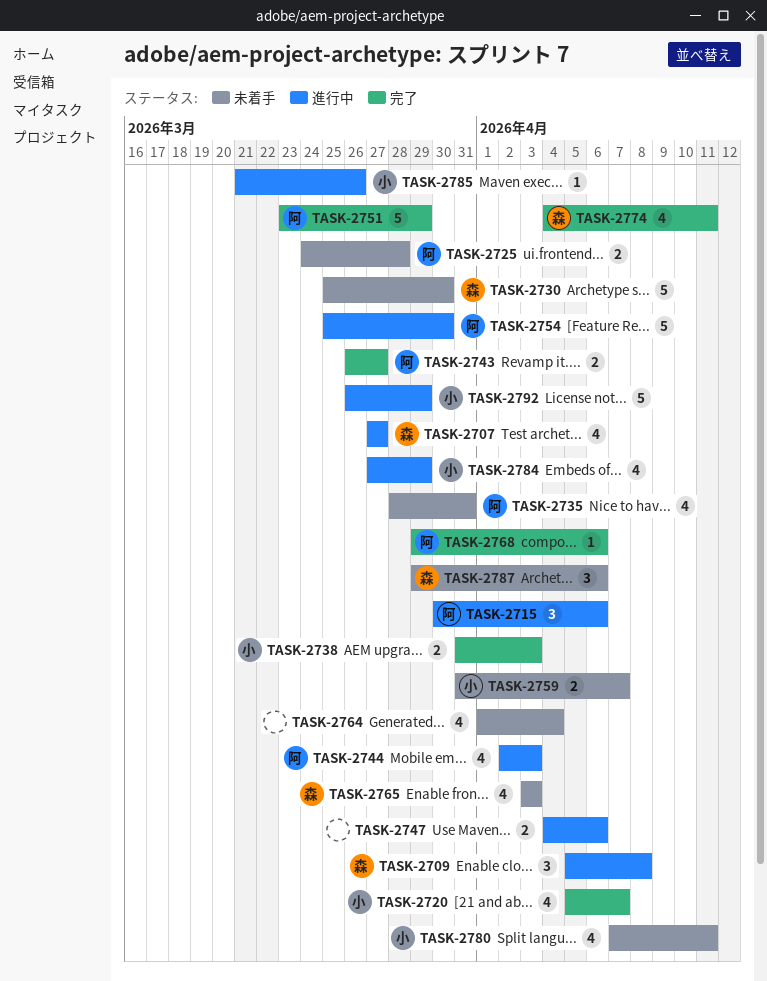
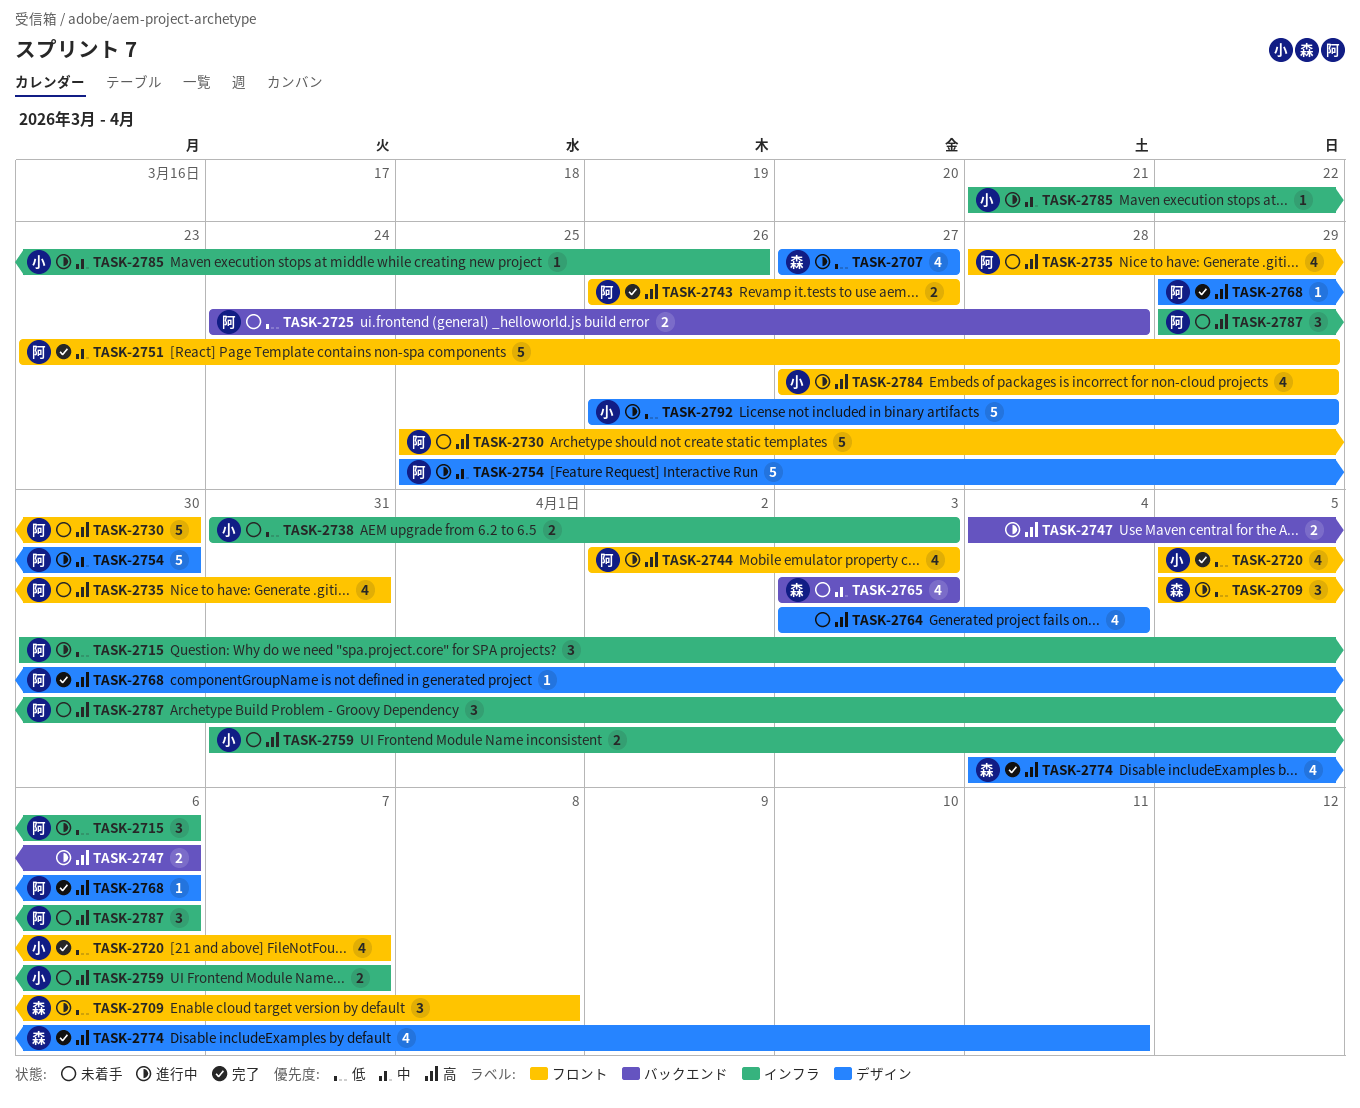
TASK-2730, owner: 森 -> 阿
TASK-2738, status: 完了 -> 未着手
TASK-2764, start: Apr 1 -> Apr 3
TASK-2780: present -> none
TASK-2787, owner: 森 -> 阿

